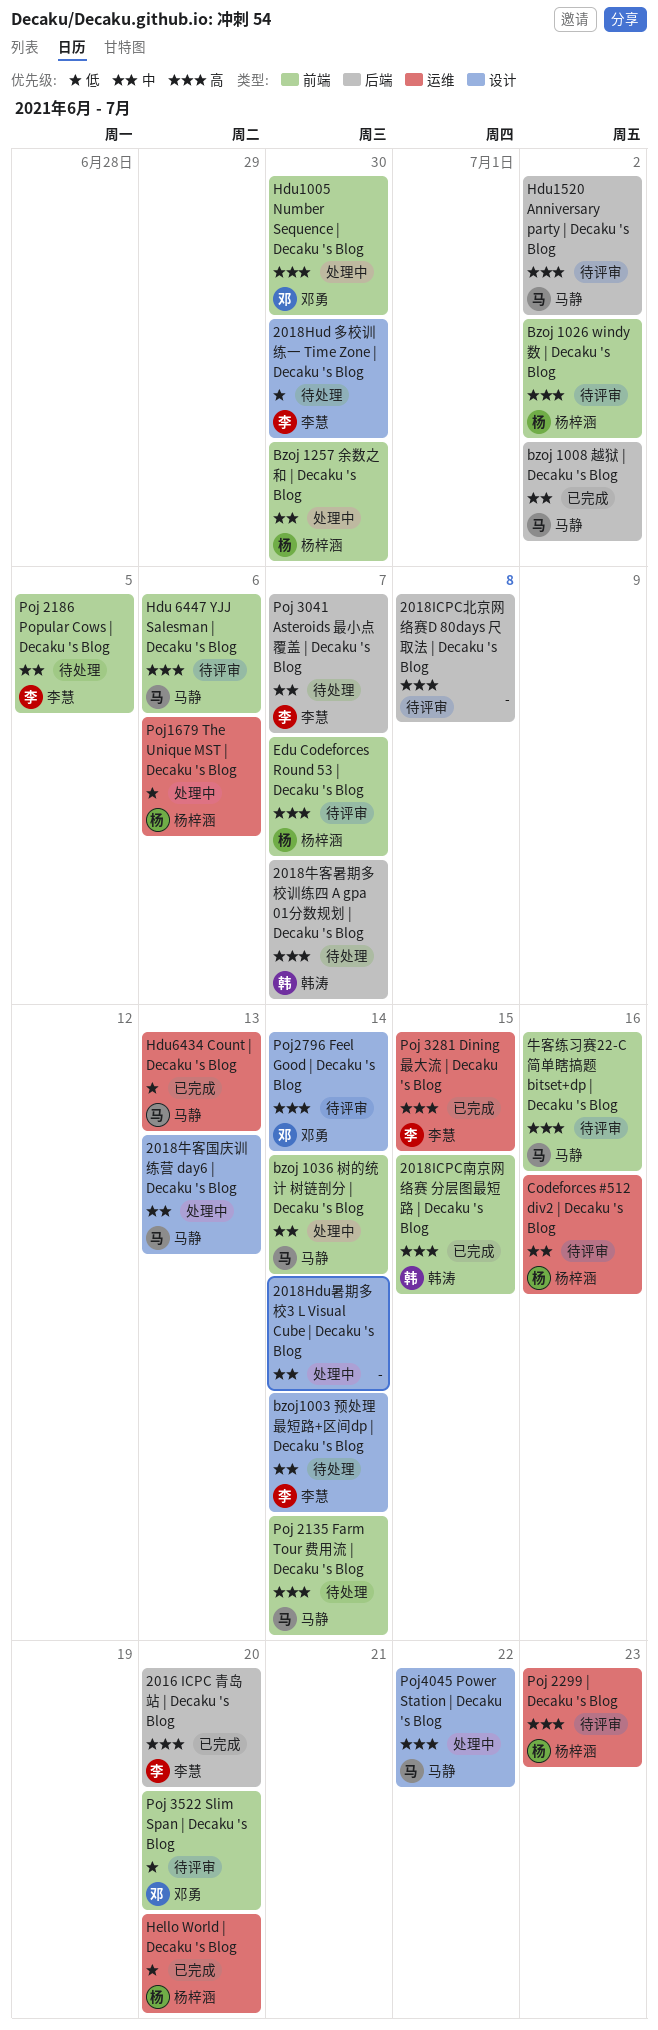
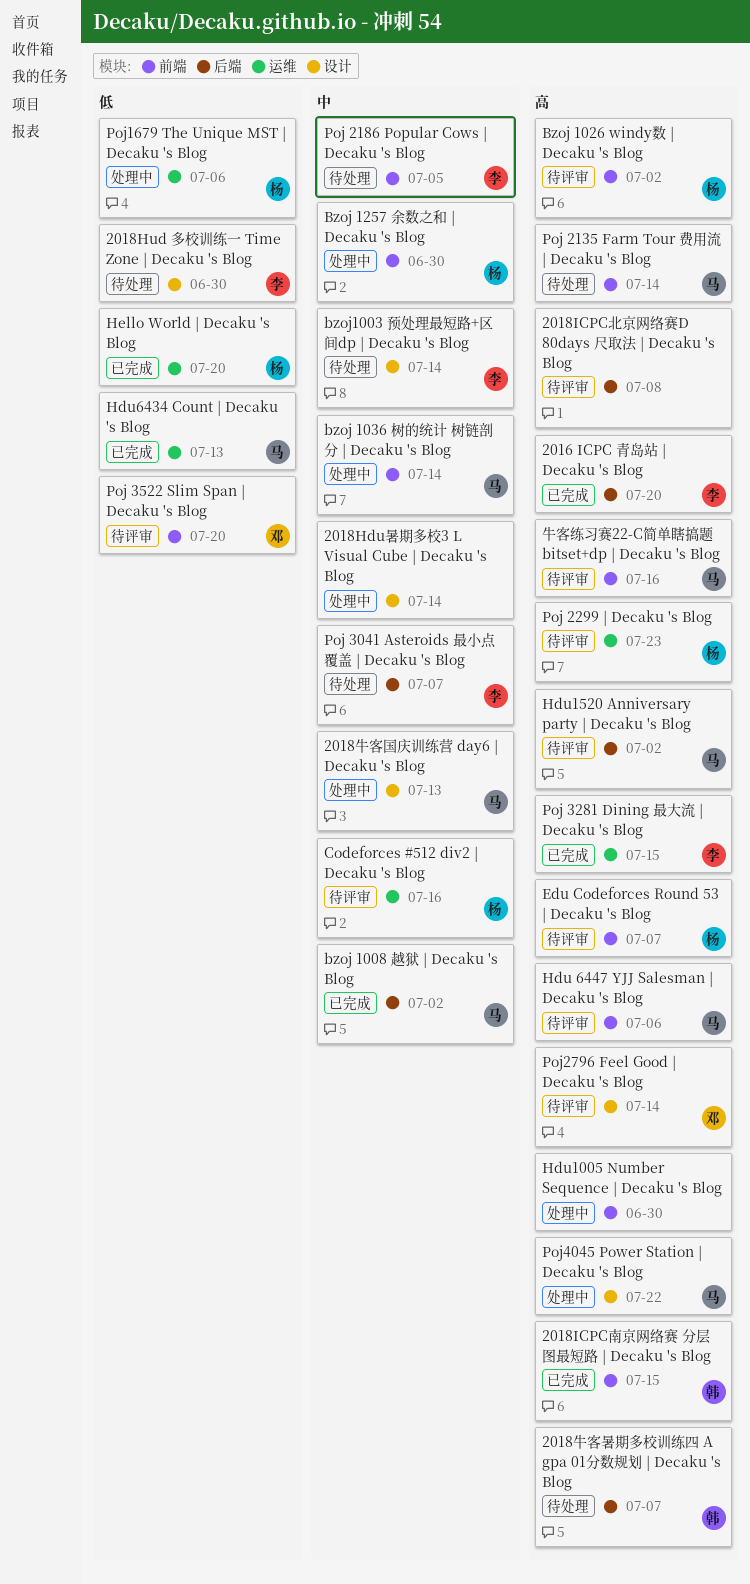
Hdu1005 Number Sequence | Decaku 's Blog, owner: 邓勇 -> none

